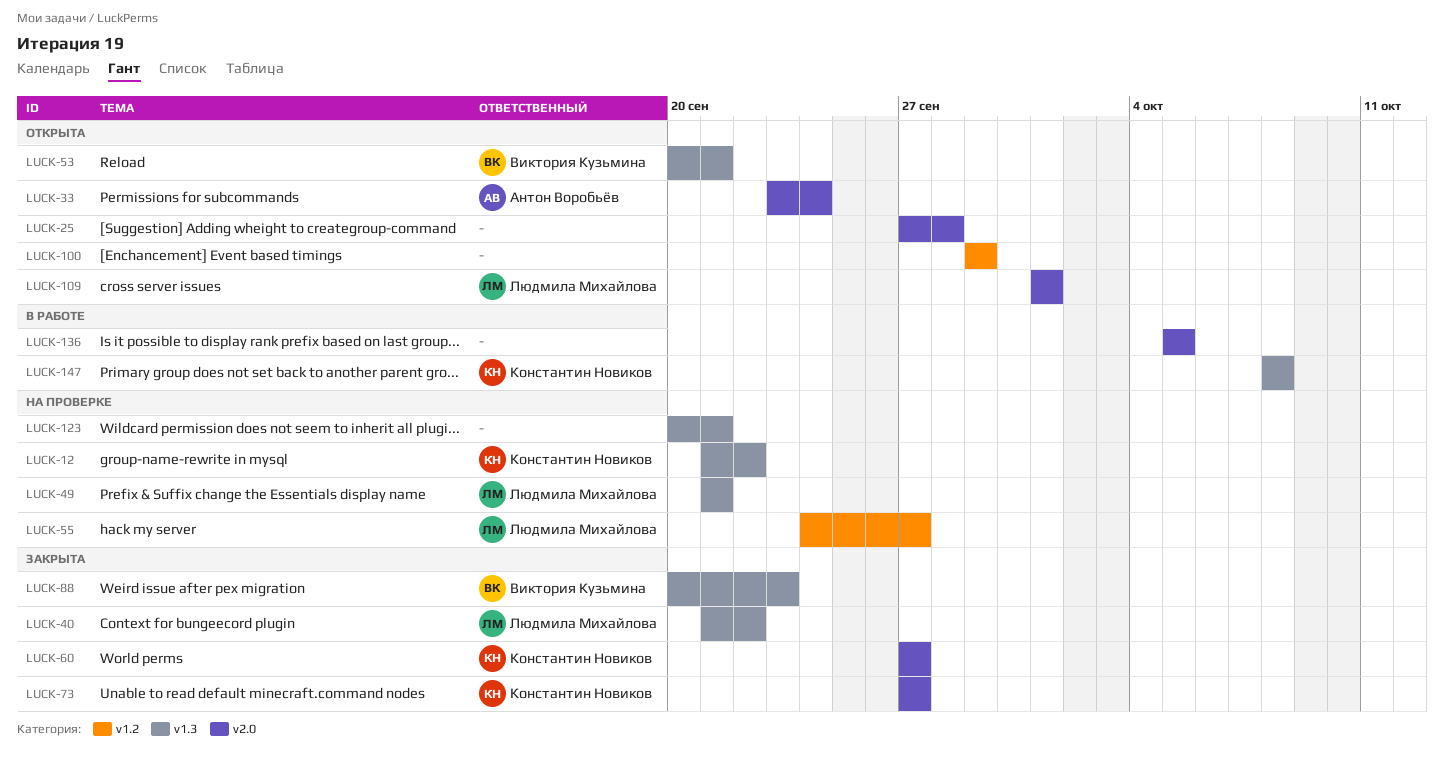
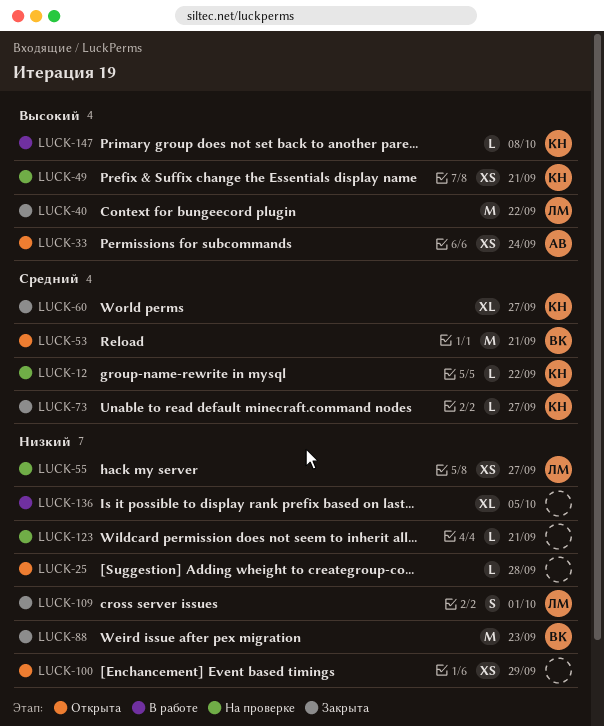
LUCK-49, owner: Людмила Михайлова -> Константин Новиков
LUCK-109, status: Открыта -> Закрыта

